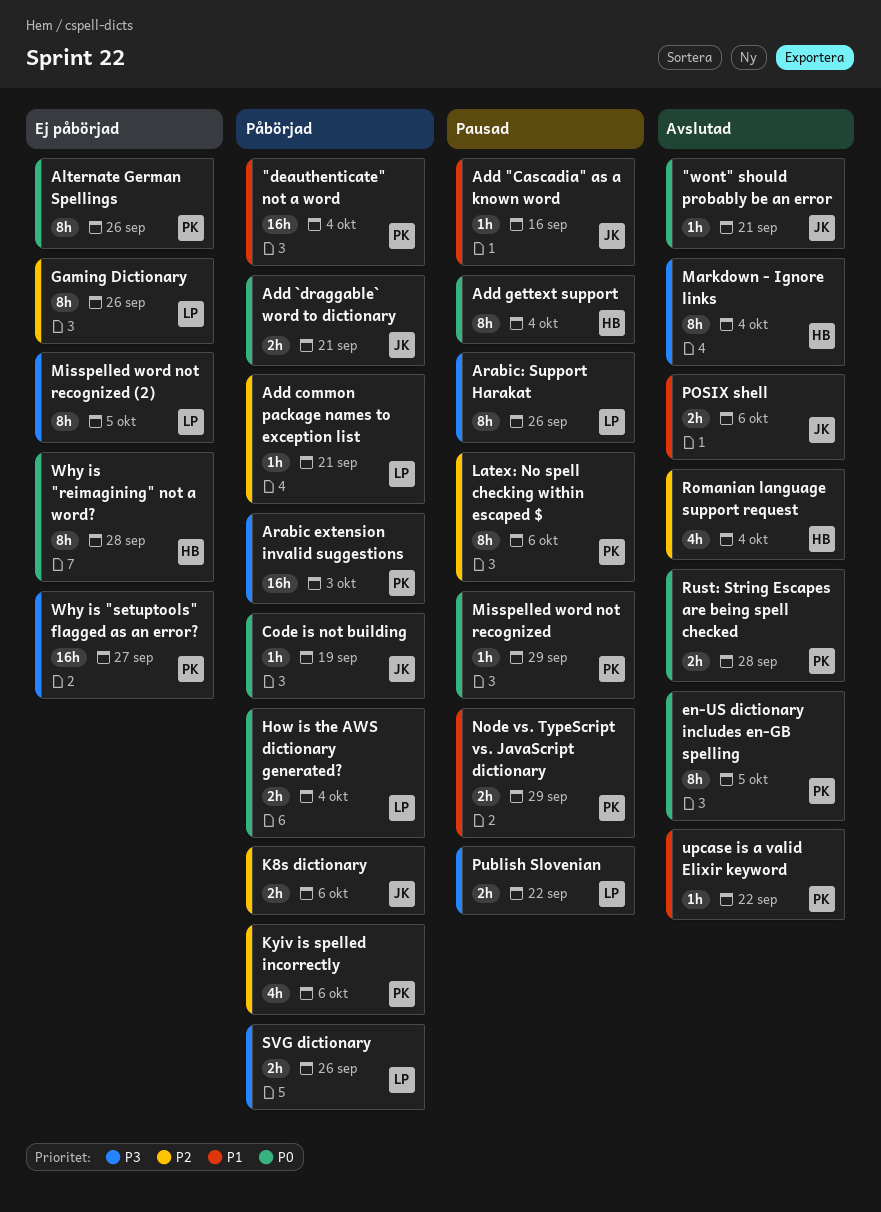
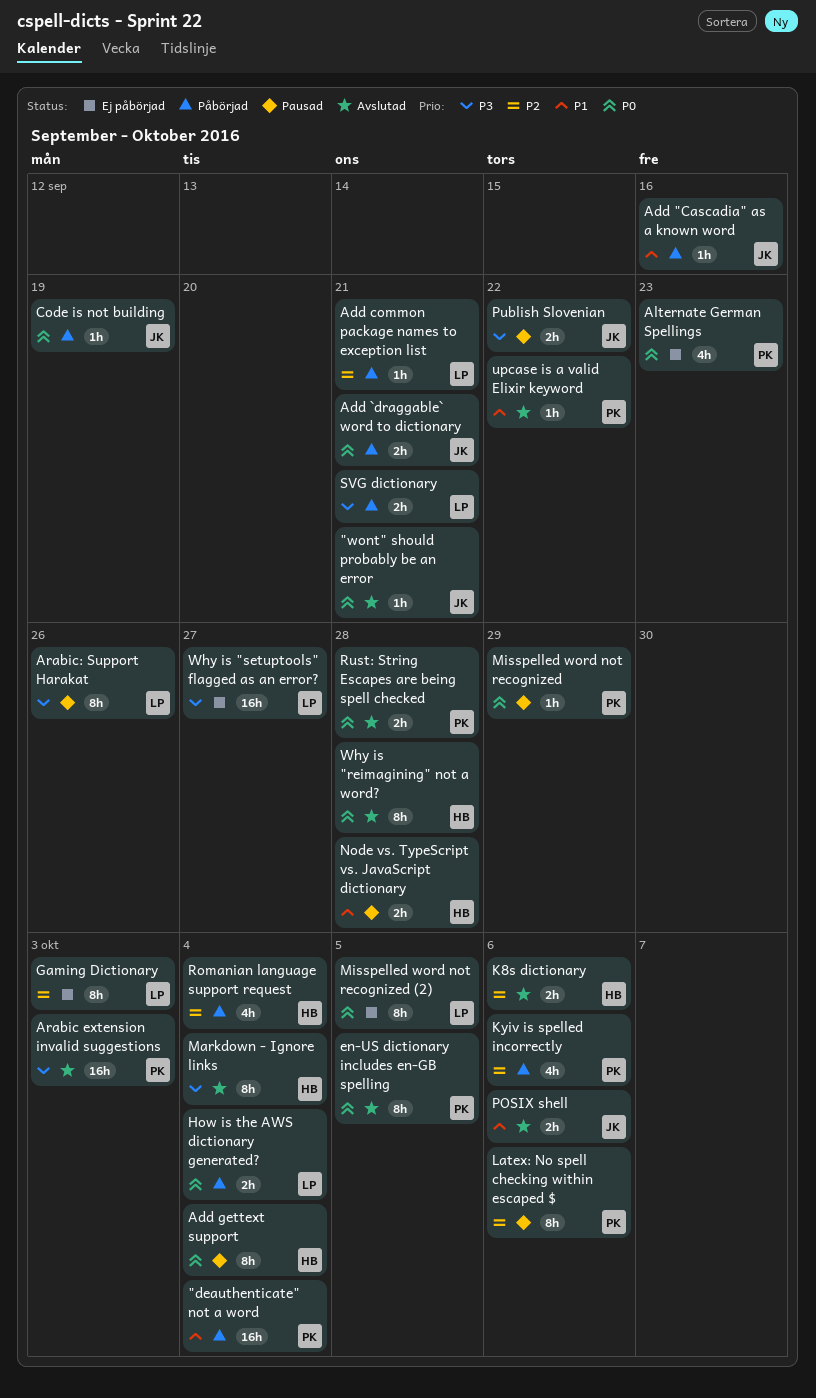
Add "Cascadia" as a known word, status: Pausad -> Påbörjad
Alternate German Spellings, estimate: 8h -> 4h
Alternate German Spellings, due: Sep 26 -> Sep 23
Arabic extension invalid suggestions, status: Påbörjad -> Avslutad
Gaming Dictionary, due: Sep 26 -> Oct 3
K8s dictionary, status: Påbörjad -> Avslutad
K8s dictionary, owner: JK -> HB
Misspelled word not recognized (2), priority: P3 -> P0
Node vs. TypeScript vs. JavaScript dictionary, owner: PK -> HB
Node vs. TypeScript vs. JavaScript dictionary, due: Sep 29 -> Sep 28
Publish Slovenian, owner: LP -> JK
Romanian language support request, status: Avslutad -> Påbörjad
SVG dictionary, due: Sep 26 -> Sep 21
Why is "reimagining" not a word?, status: Ej påbörjad -> Avslutad
Why is "setuptools" flagged as an error?, owner: PK -> LP

